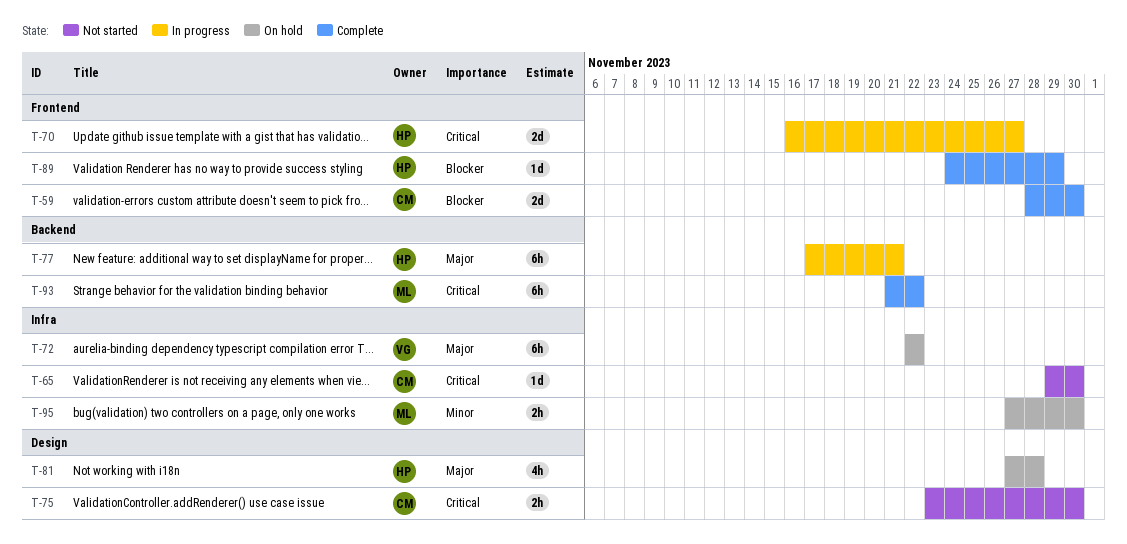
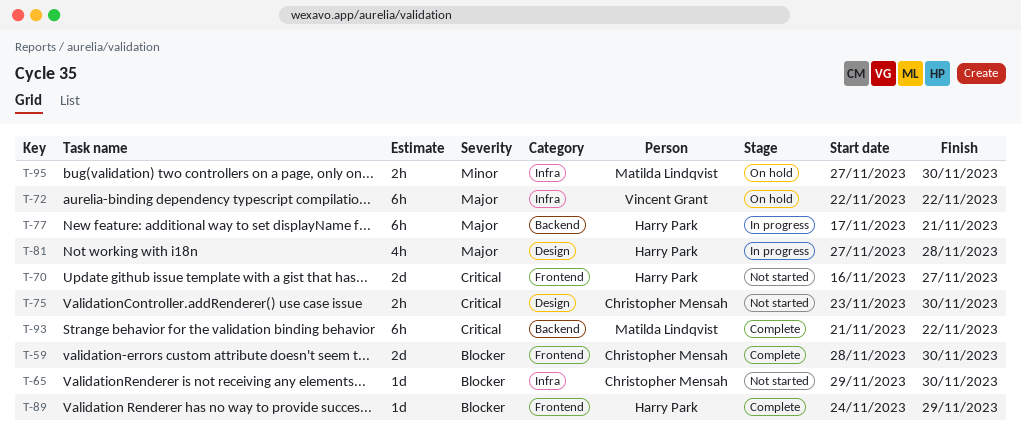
T-65, priority: Critical -> Blocker
T-70, status: In progress -> Not started
T-81, status: On hold -> In progress

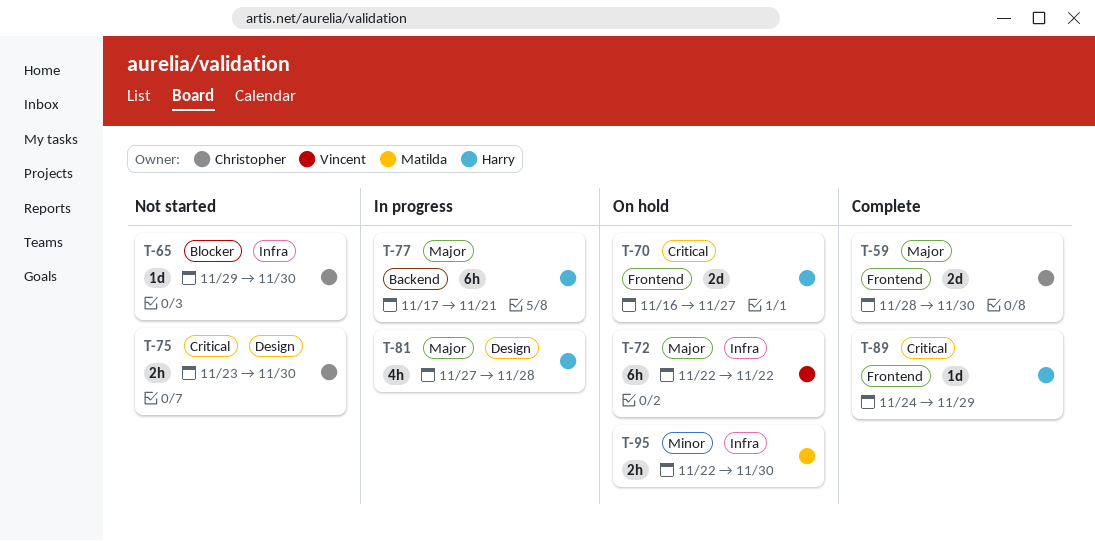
T-59, priority: Blocker -> Major
T-70, status: Not started -> On hold
T-89, priority: Blocker -> Critical
T-93: present -> none
T-95, start: Nov 27 -> Nov 22

